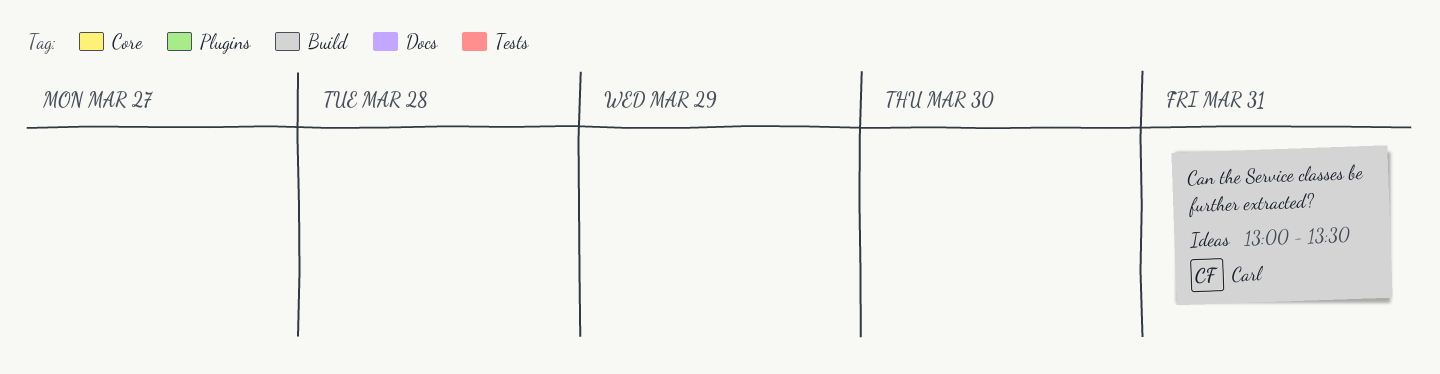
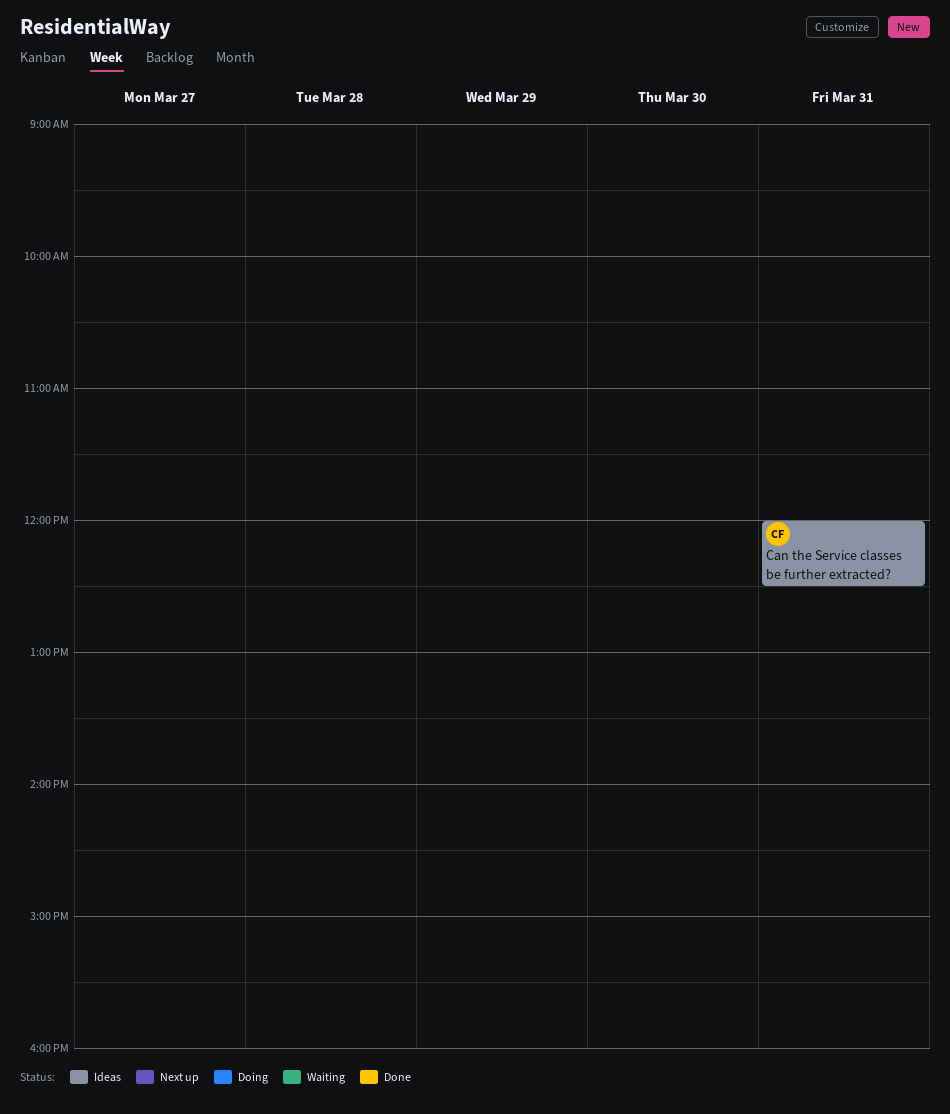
Can the Service classes be further extracted?, begins: 13:00 -> 12:00
Can the Service classes be further extracted?, ends: 13:30 -> 12:30

